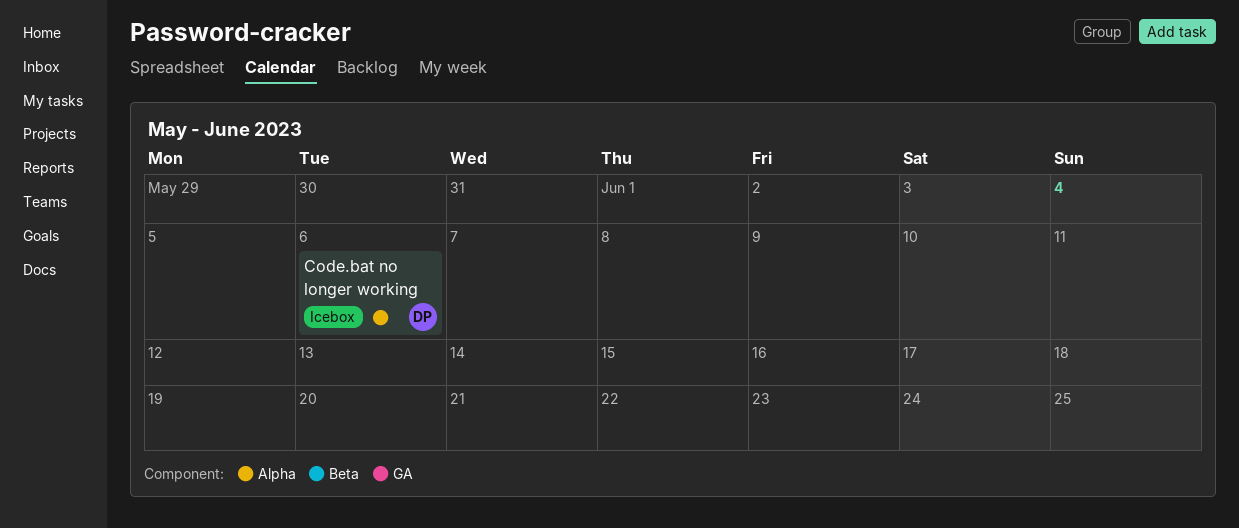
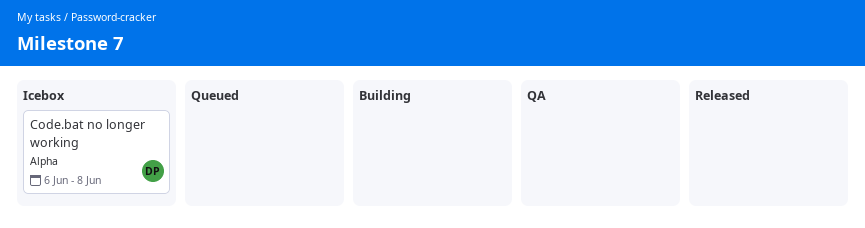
Code.bat no longer working, due: Jun 6 -> Jun 8

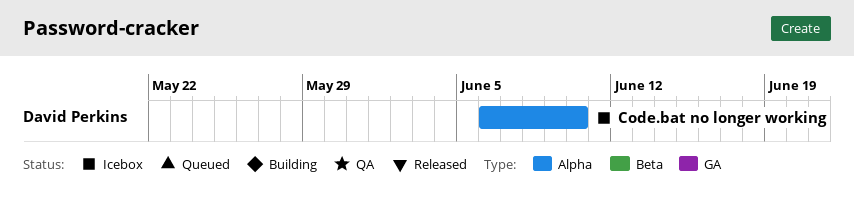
Code.bat no longer working, due: Jun 8 -> Jun 10

